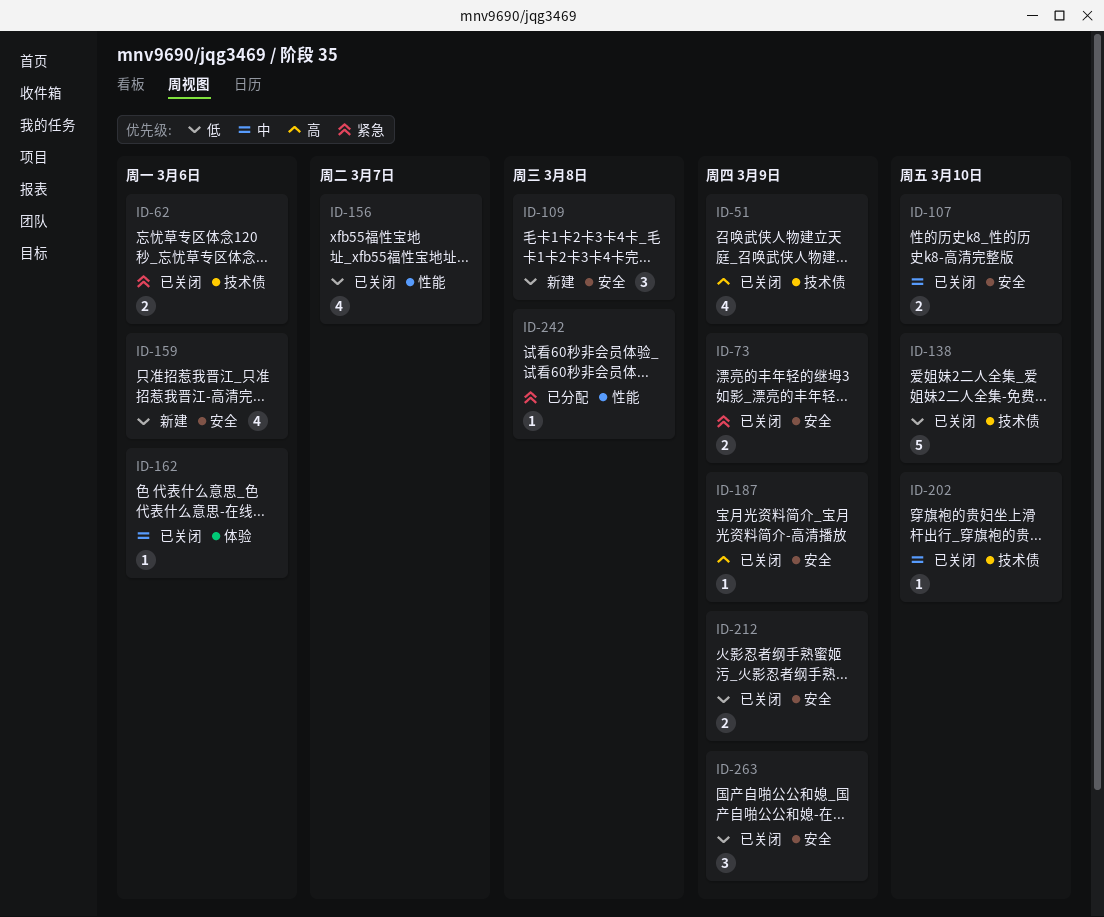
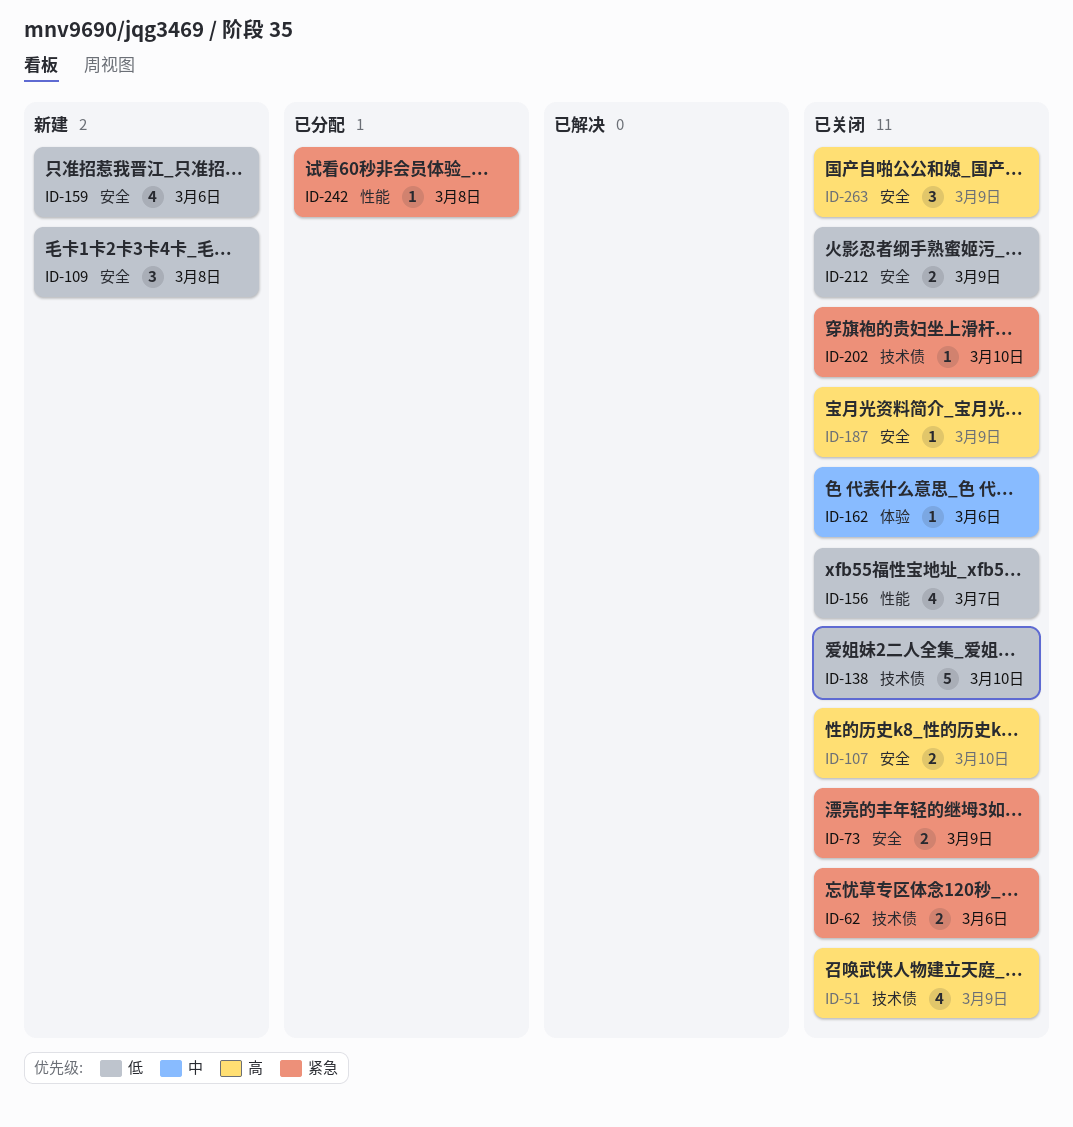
ID-107, priority: 中 -> 高
ID-202, priority: 中 -> 紧急
ID-263, priority: 低 -> 高

